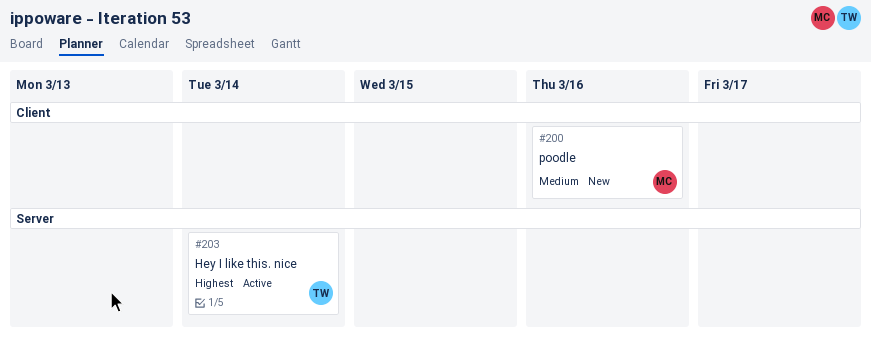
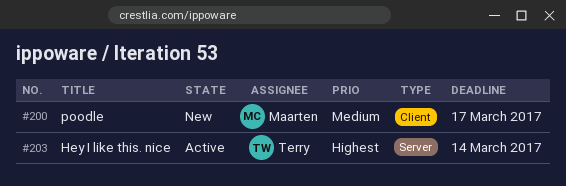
#200, due: Mar 16 -> Mar 17

